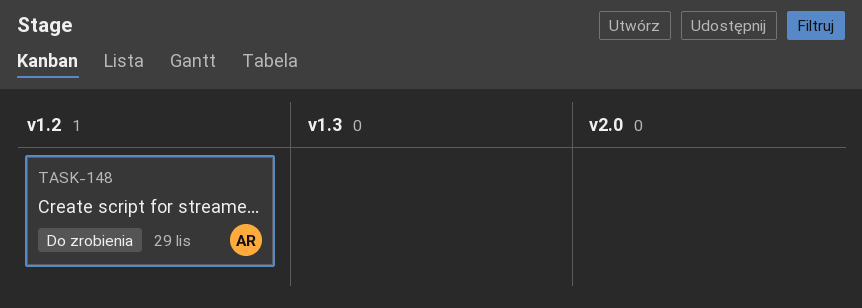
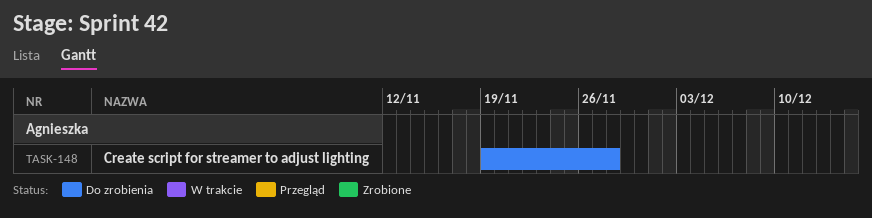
TASK-148, due: Nov 29 -> Nov 28

